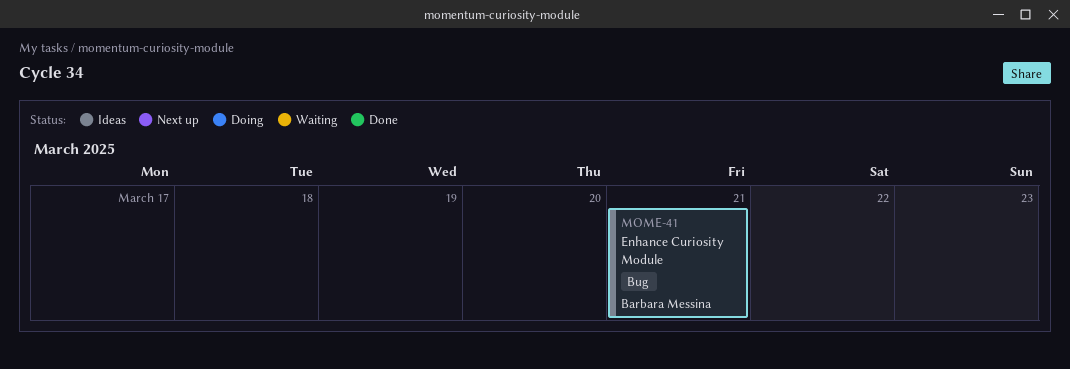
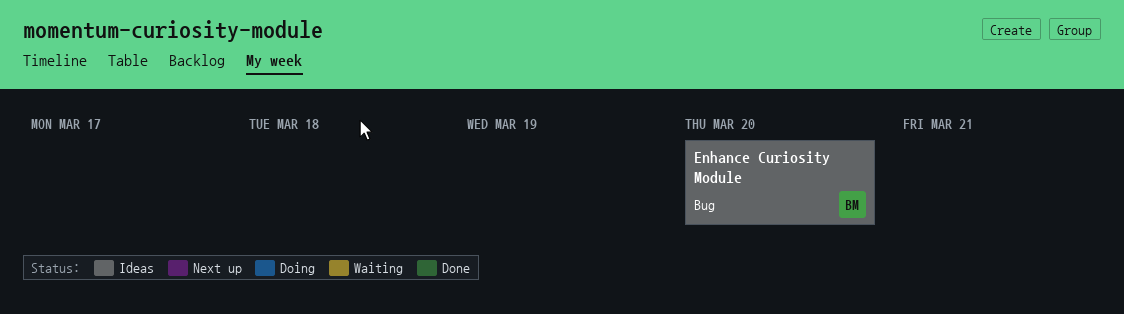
Enhance Curiosity Module, due: Mar 21 -> Mar 20

